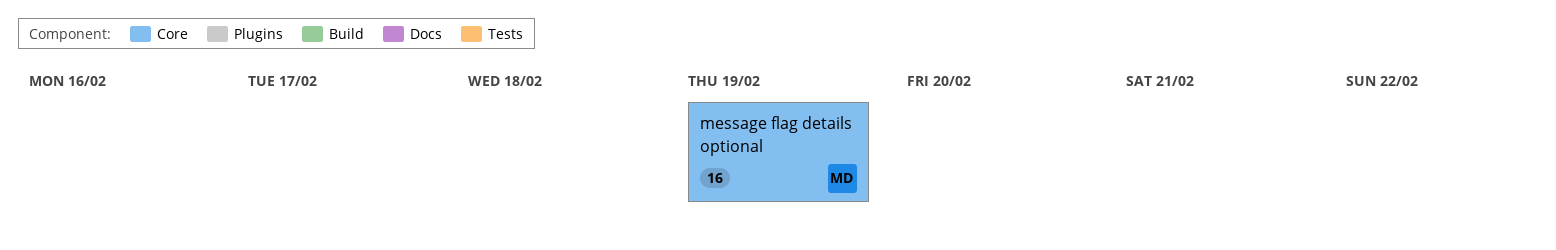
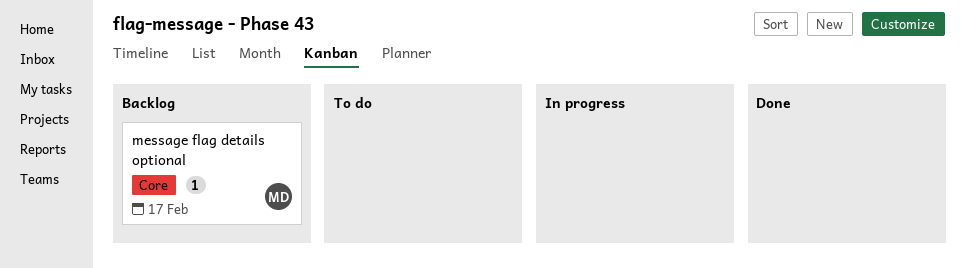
message flag details optional, estimate: 16 -> 1
message flag details optional, due: Feb 19 -> Feb 17

